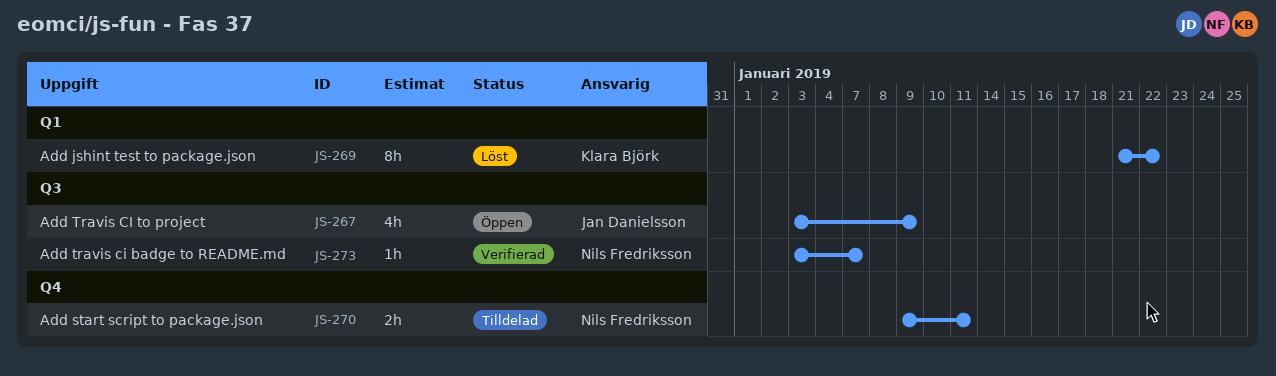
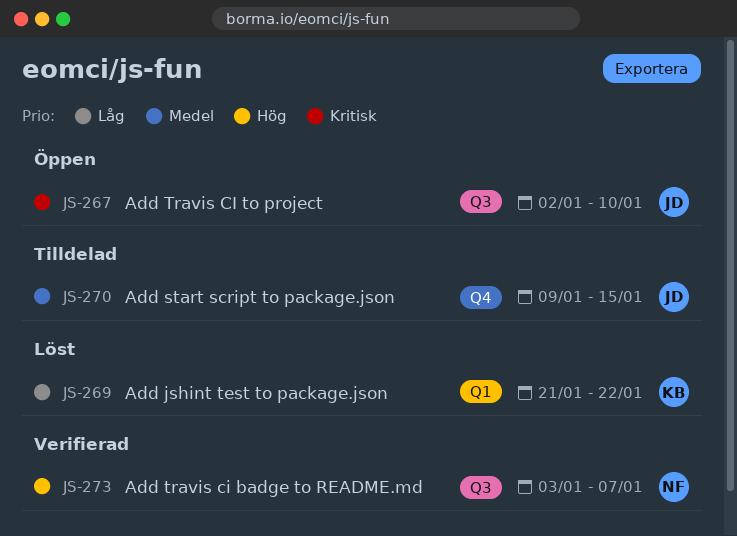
JS-267, start: Jan 3 -> Jan 2
JS-267, due: Jan 9 -> Jan 10
JS-270, owner: Nils Fredriksson -> Jan Danielsson
JS-270, due: Jan 11 -> Jan 15

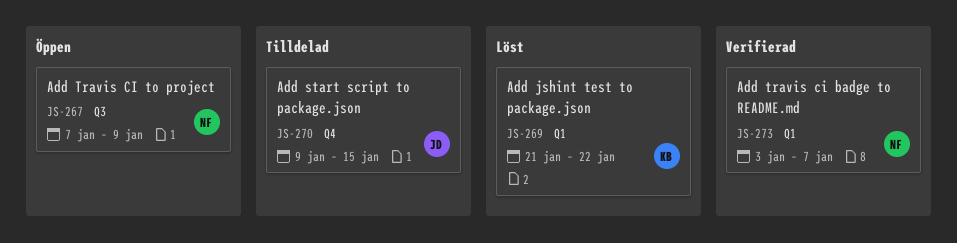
JS-267, owner: JD -> NF
JS-267, start: Jan 2 -> Jan 7
JS-267, due: Jan 10 -> Jan 9
JS-273, label: Q3 -> Q1

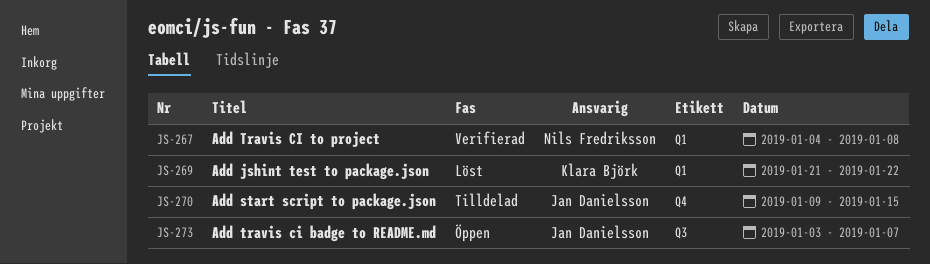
JS-267, status: Öppen -> Verifierad
JS-267, label: Q3 -> Q1
JS-267, start: Jan 7 -> Jan 4
JS-267, due: Jan 9 -> Jan 8
JS-273, status: Verifierad -> Öppen
JS-273, owner: Nils Fredriksson -> Jan Danielsson
JS-273, label: Q1 -> Q3

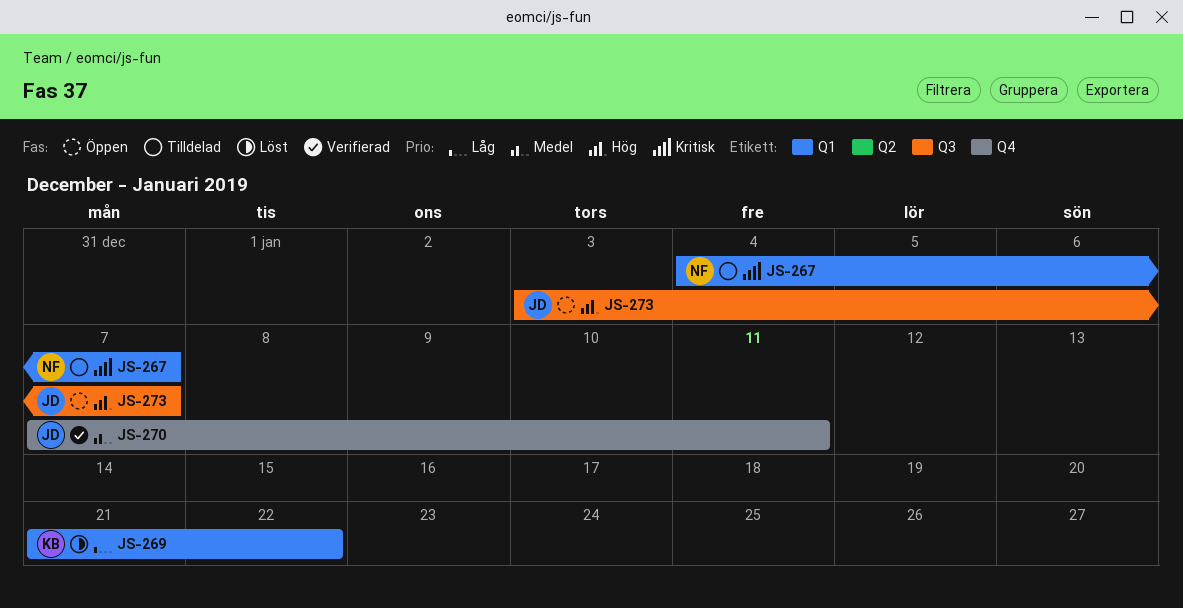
JS-267, status: Verifierad -> Tilldelad
JS-267, due: Jan 8 -> Jan 7
JS-270, status: Tilldelad -> Verifierad
JS-270, start: Jan 9 -> Jan 7
JS-270, due: Jan 15 -> Jan 11

